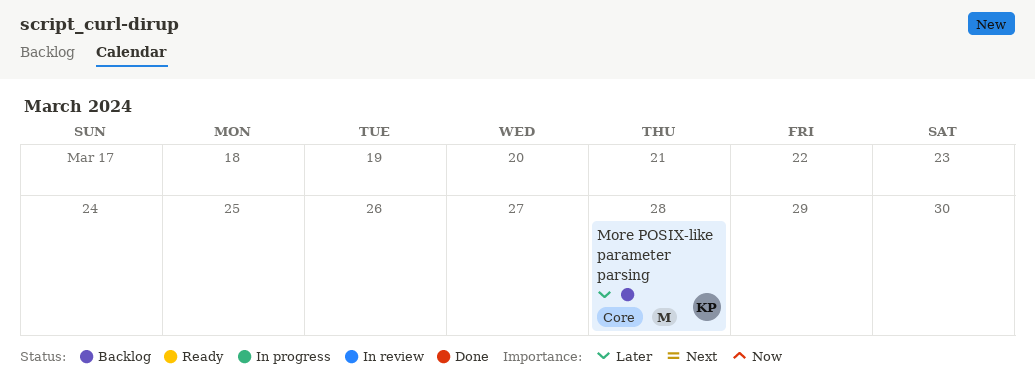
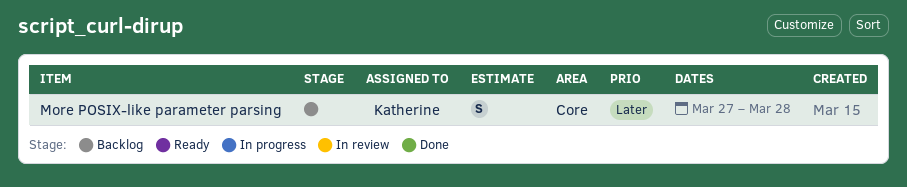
More POSIX-like parameter parsing, estimate: M -> S

